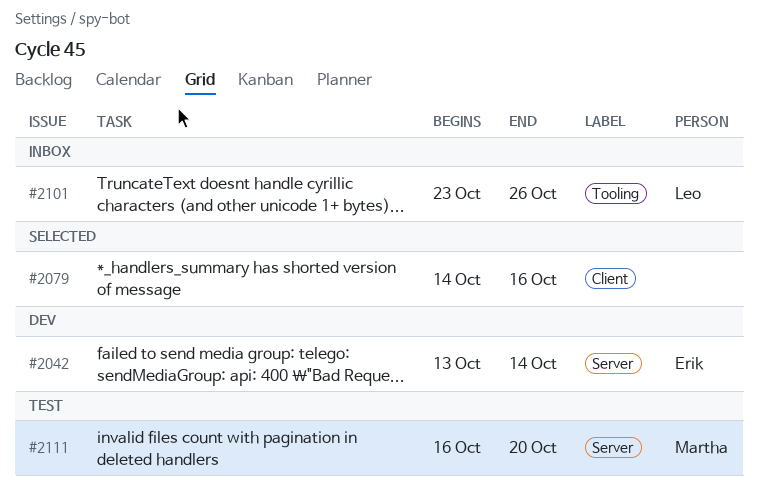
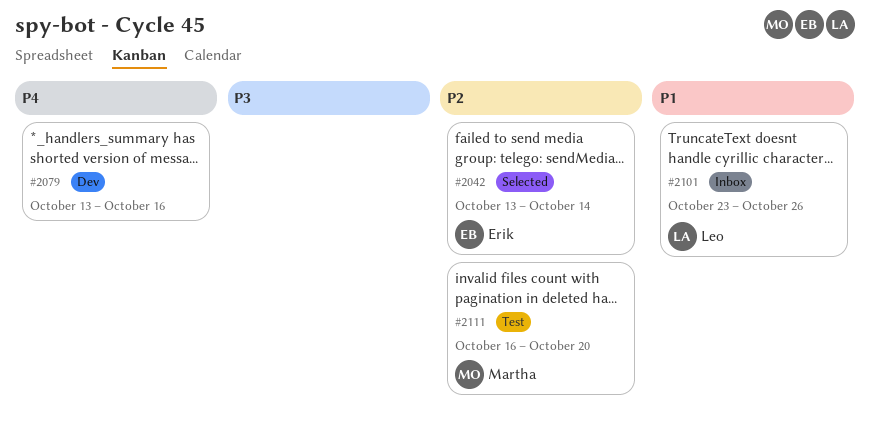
#2042, status: Dev -> Selected
#2079, status: Selected -> Dev
#2079, start: Oct 14 -> Oct 13

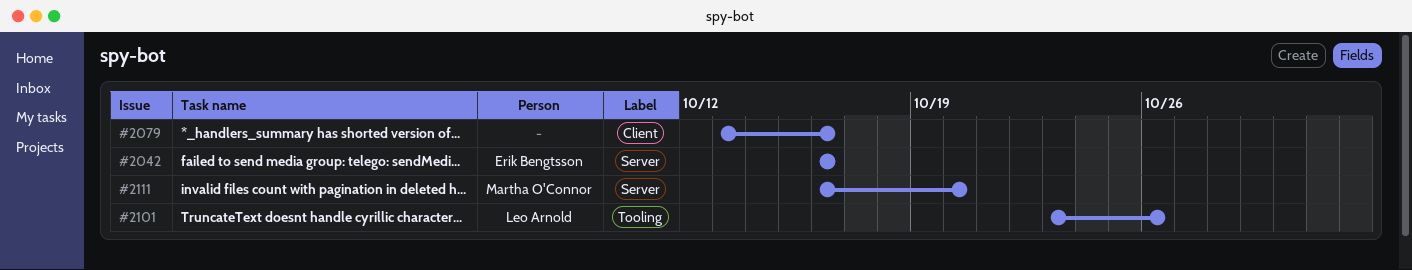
#2042, start: Oct 13 -> Oct 16
#2042, due: Oct 14 -> Oct 16

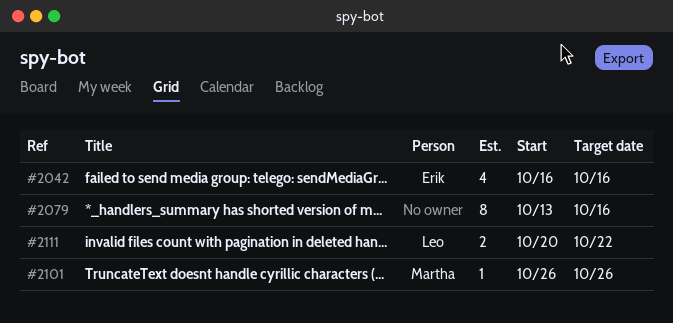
#2101, owner: Leo Arnold -> Martha O'Connor
#2101, start: Oct 23 -> Oct 26
#2111, owner: Martha O'Connor -> Leo Arnold
#2111, start: Oct 16 -> Oct 20
#2111, due: Oct 20 -> Oct 22

